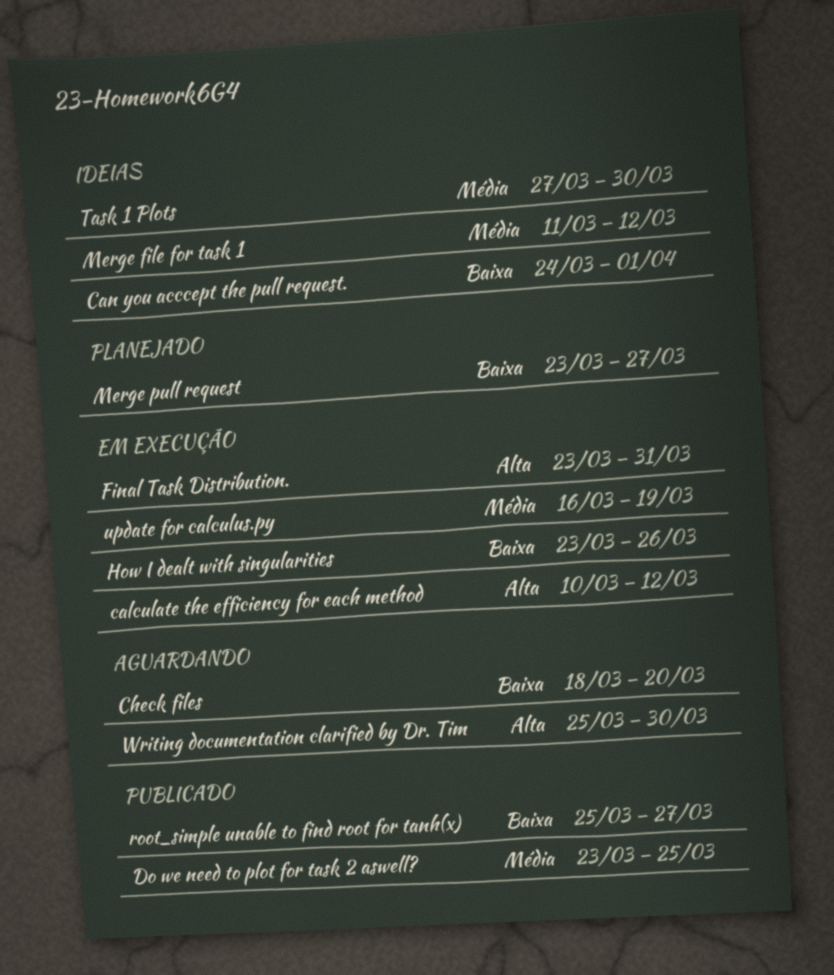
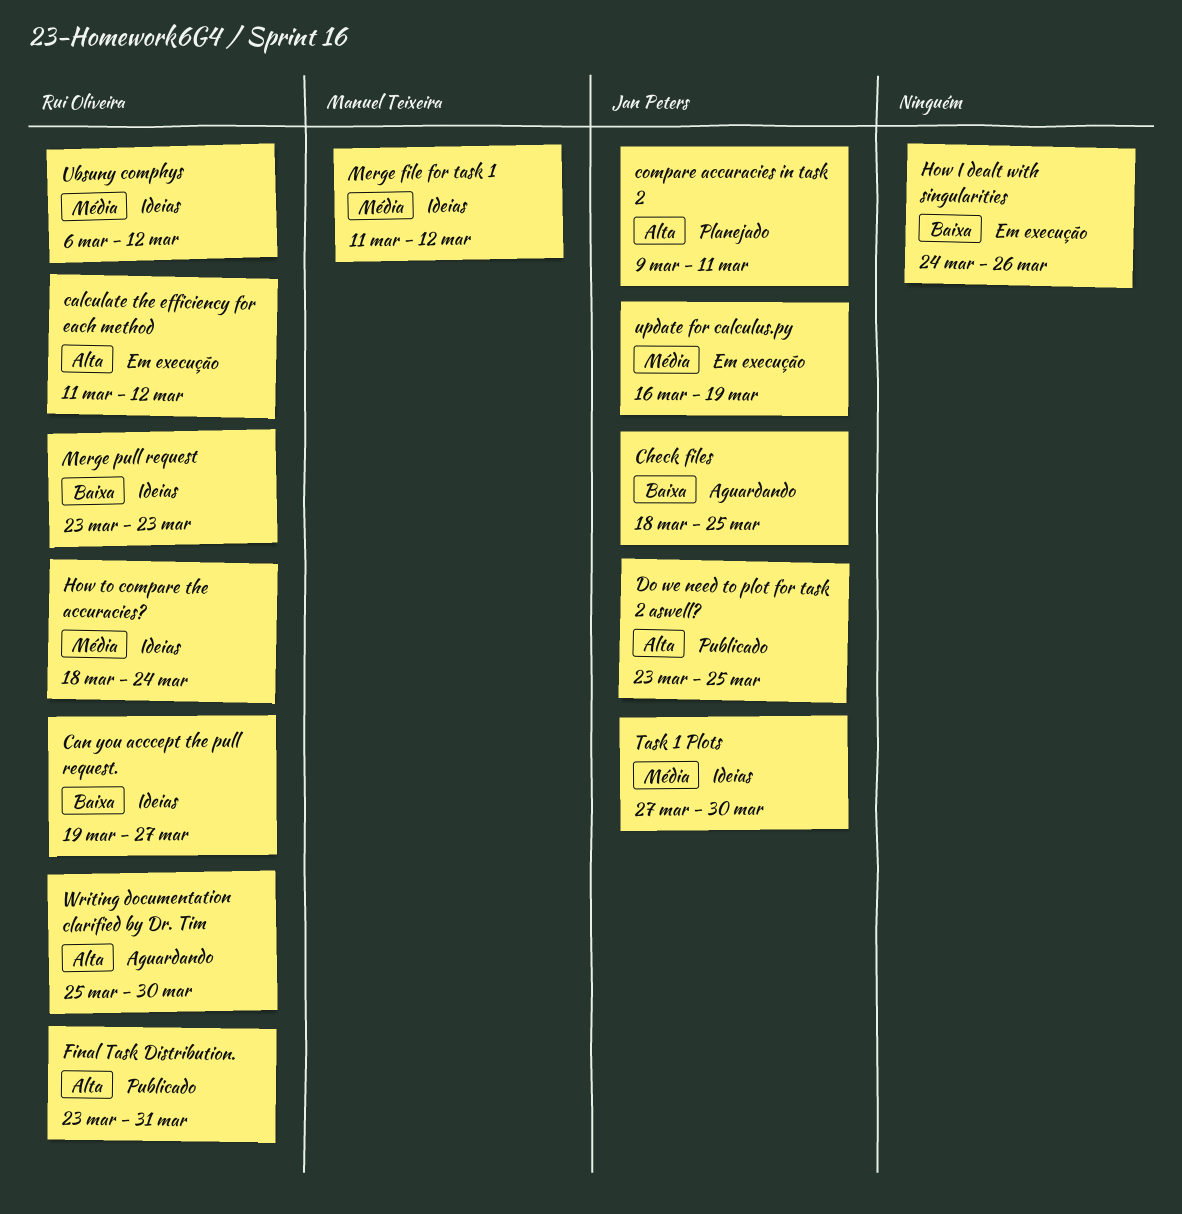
calculate the efficiency for each method, start: Mar 10 -> Mar 11
Can you acccept the pull request., start: Mar 24 -> Mar 19
Can you acccept the pull request., due: Apr 1 -> Mar 27
Check files, due: Mar 20 -> Mar 25
compare accuracies in task 2: none -> present
Do we need to plot for task 2 aswell?, priority: Média -> Alta
Final Task Distribution., status: Em execução -> Publicado
How I dealt with singularities, start: Mar 23 -> Mar 24
How to compare the accuracies?: none -> present
Merge pull request, status: Planejado -> Ideias
Merge pull request, due: Mar 27 -> Mar 23
root_simple unable to find root for tanh(x): present -> none
Ubsuny comphys: none -> present

